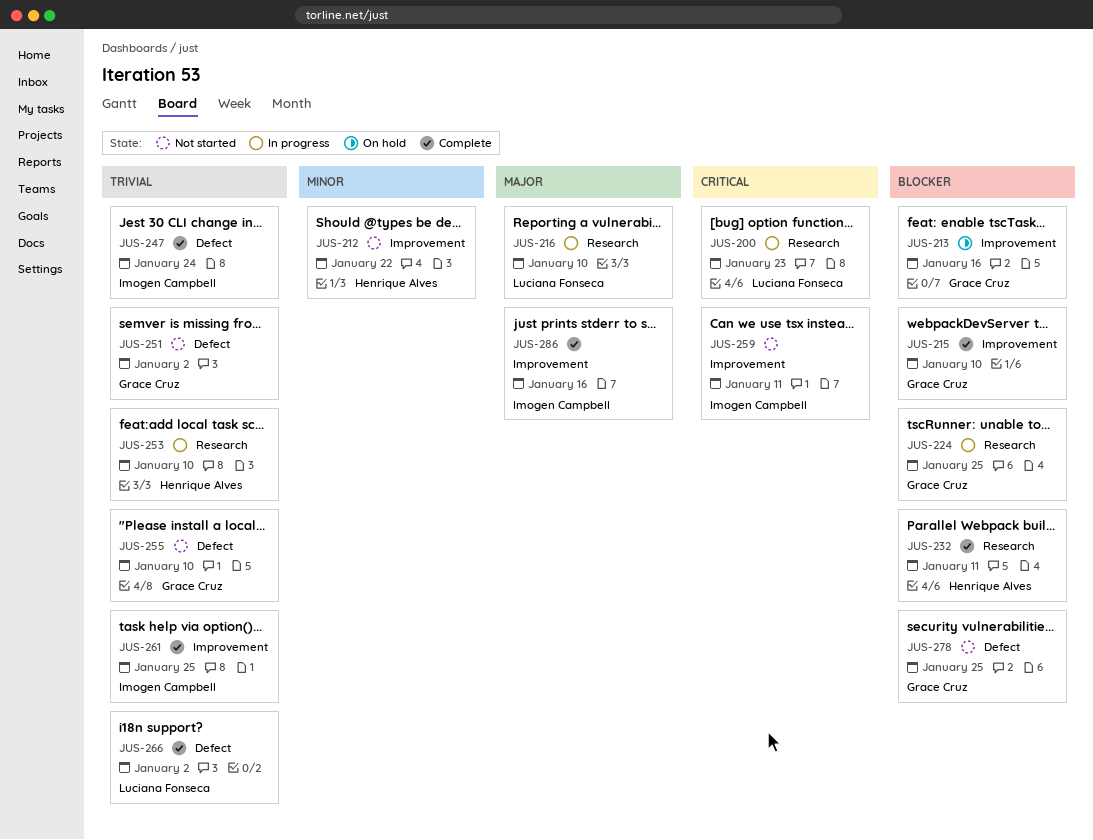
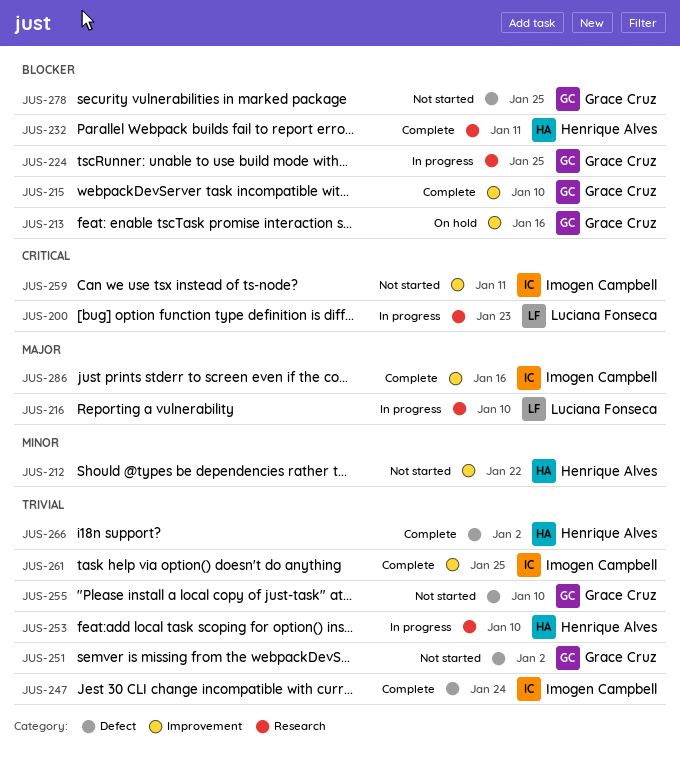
JUS-266, owner: Luciana Fonseca -> Henrique Alves

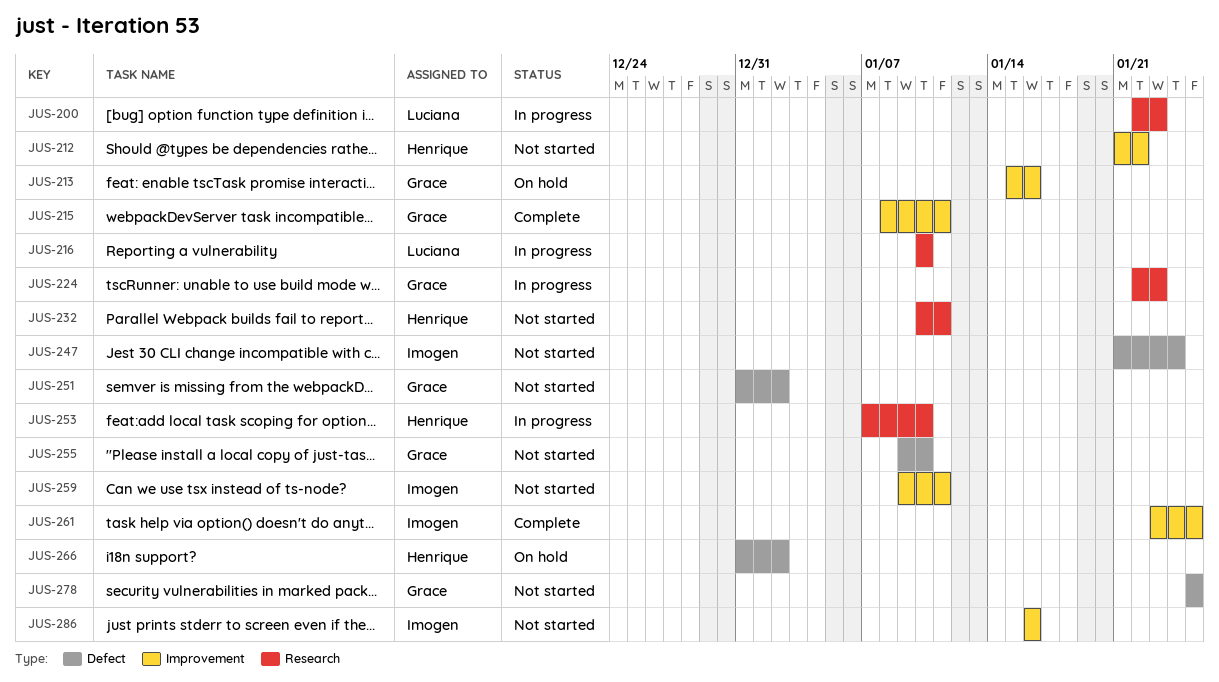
JUS-215, due: Jan 10 -> Jan 11
JUS-224, due: Jan 25 -> Jan 23
JUS-232, status: Complete -> Not started
JUS-247, status: Complete -> Not started
JUS-266, status: Complete -> On hold
JUS-286, status: Complete -> Not started

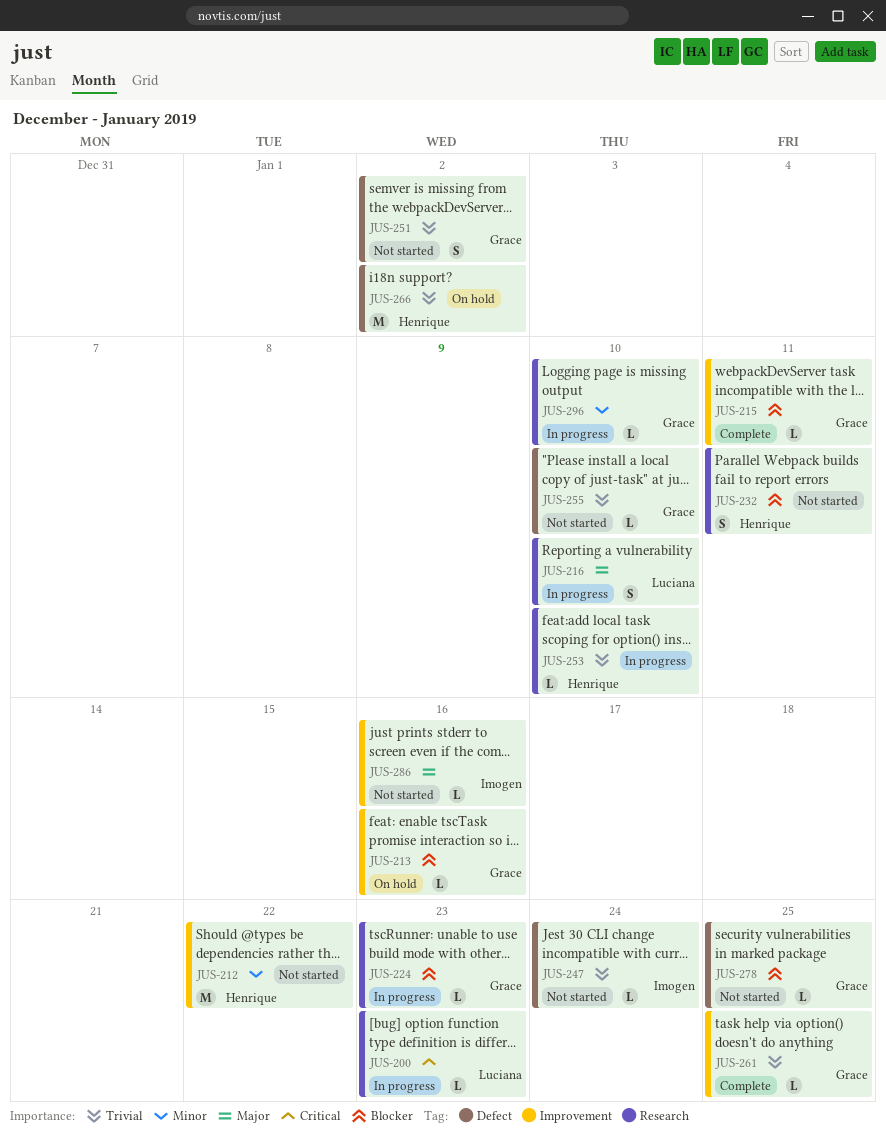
JUS-259: present -> none
JUS-261, owner: Imogen -> Grace
JUS-296: none -> present

